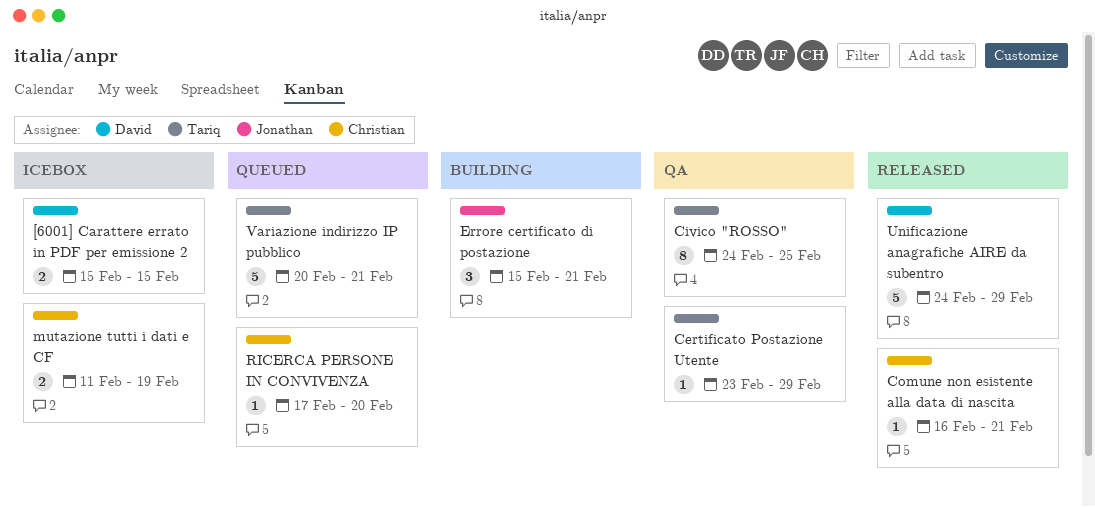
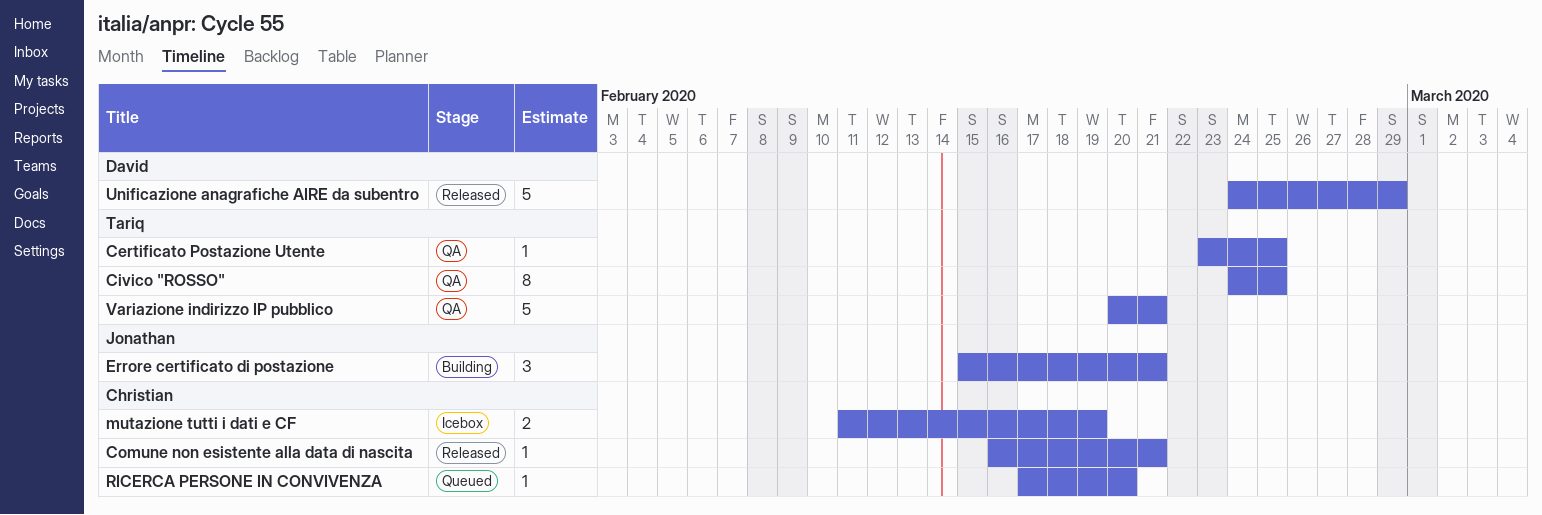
[6001] Carattere errato in PDF per emissione 2: present -> none
Certificato Postazione Utente, due: Feb 29 -> Feb 25
Variazione indirizzo IP pubblico, status: Queued -> QA

